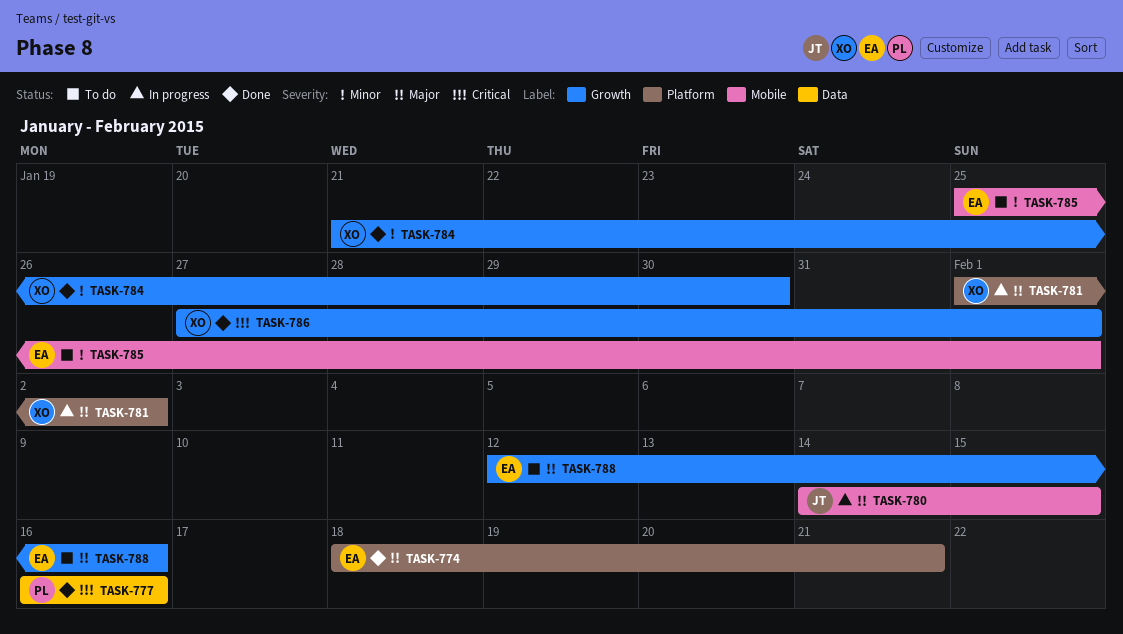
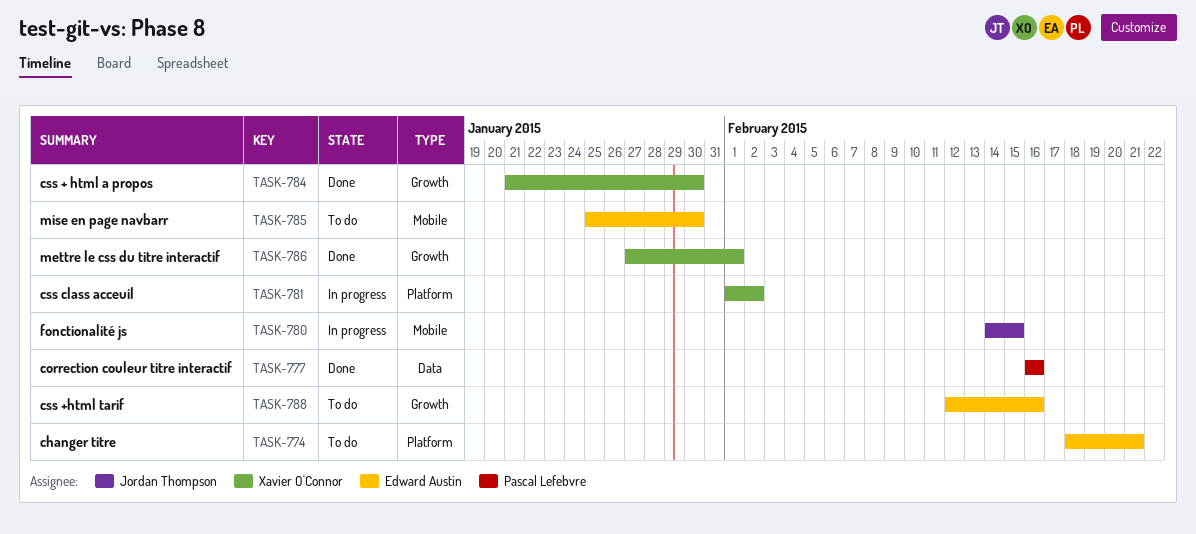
TASK-774, status: Done -> To do
TASK-785, due: Feb 1 -> Jan 30

